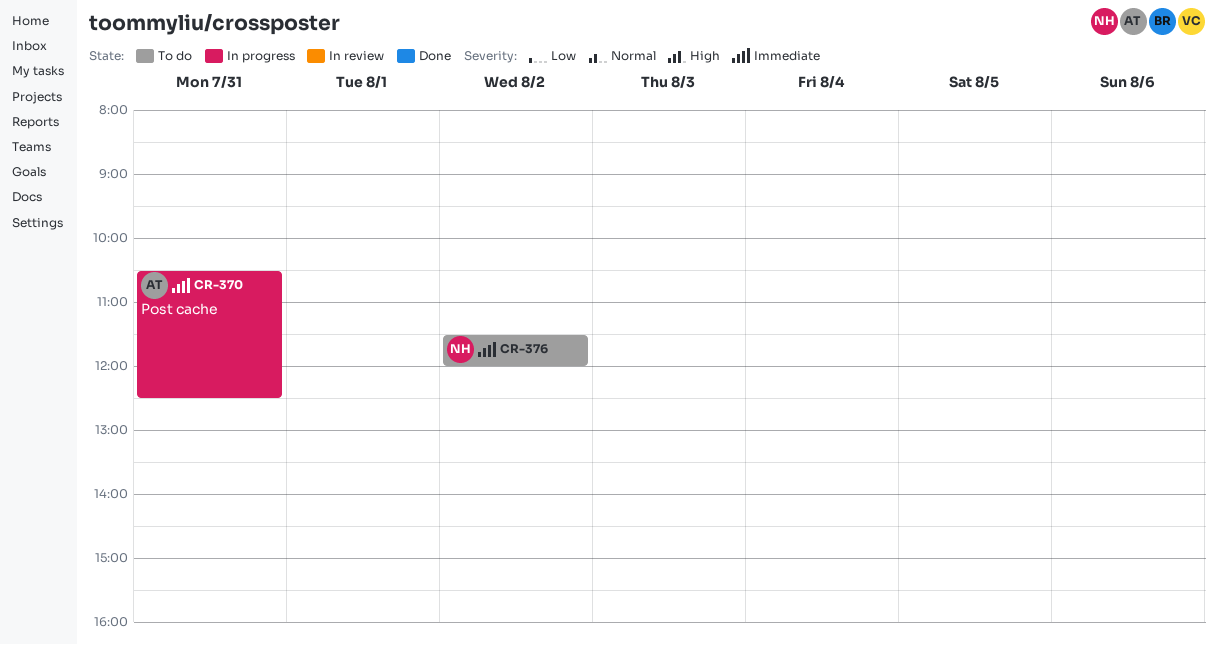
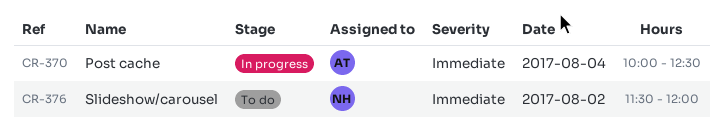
CR-370, day: Jul 31 -> Aug 4
CR-370, begins: 10:30 -> 10:00

